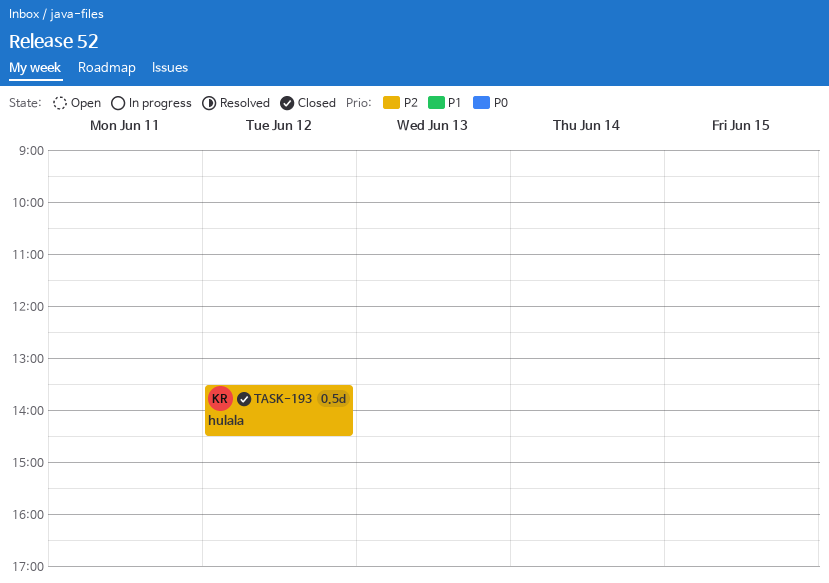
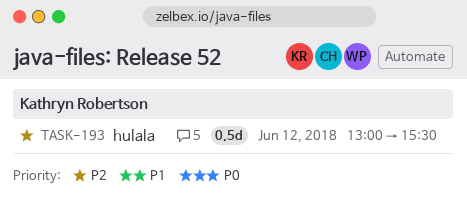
TASK-193, begins: 13:30 -> 13:00
TASK-193, ends: 14:30 -> 15:30

